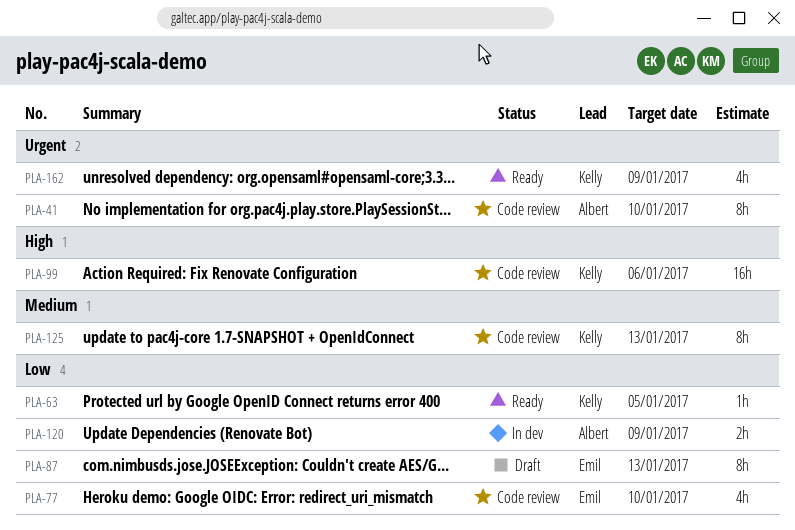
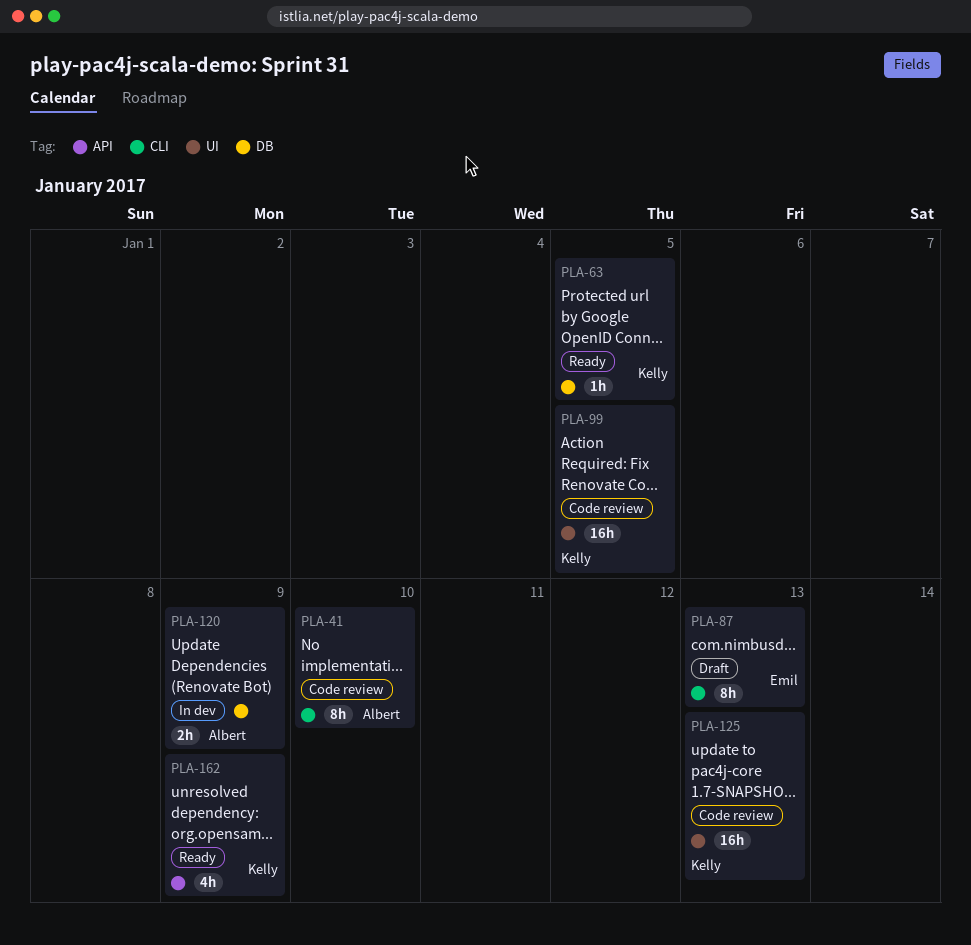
PLA-77: present -> none
PLA-99, due: Jan 6 -> Jan 5
PLA-125, estimate: 8h -> 16h

